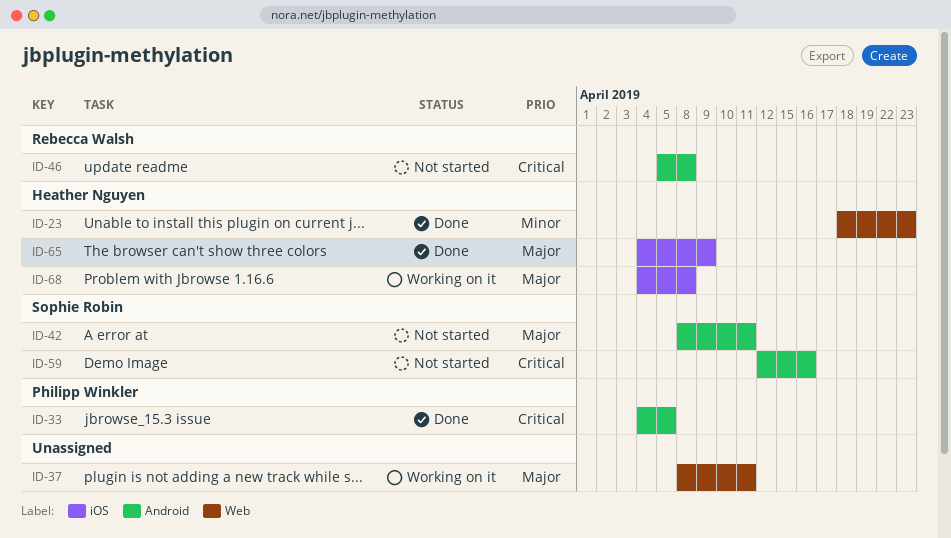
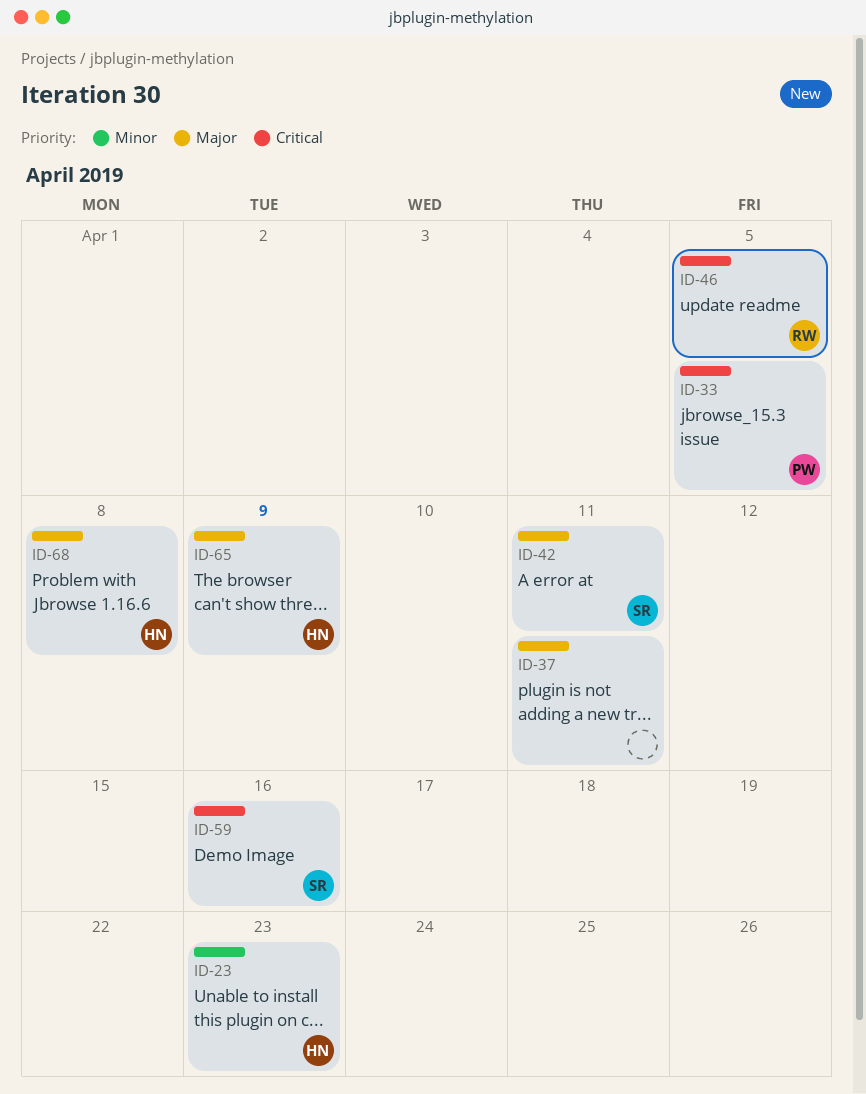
ID-46, due: Apr 8 -> Apr 5

